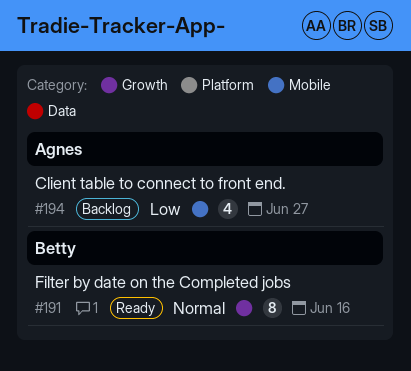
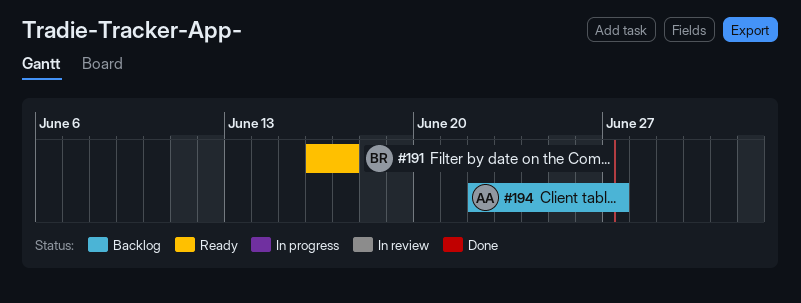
#191, due: Jun 16 -> Jun 17

